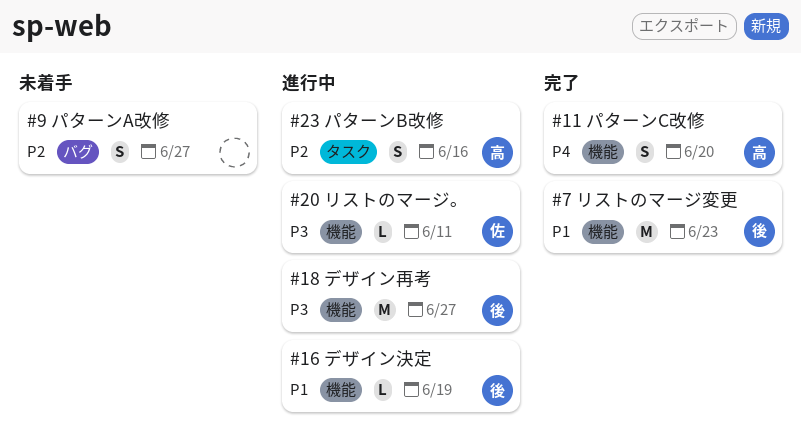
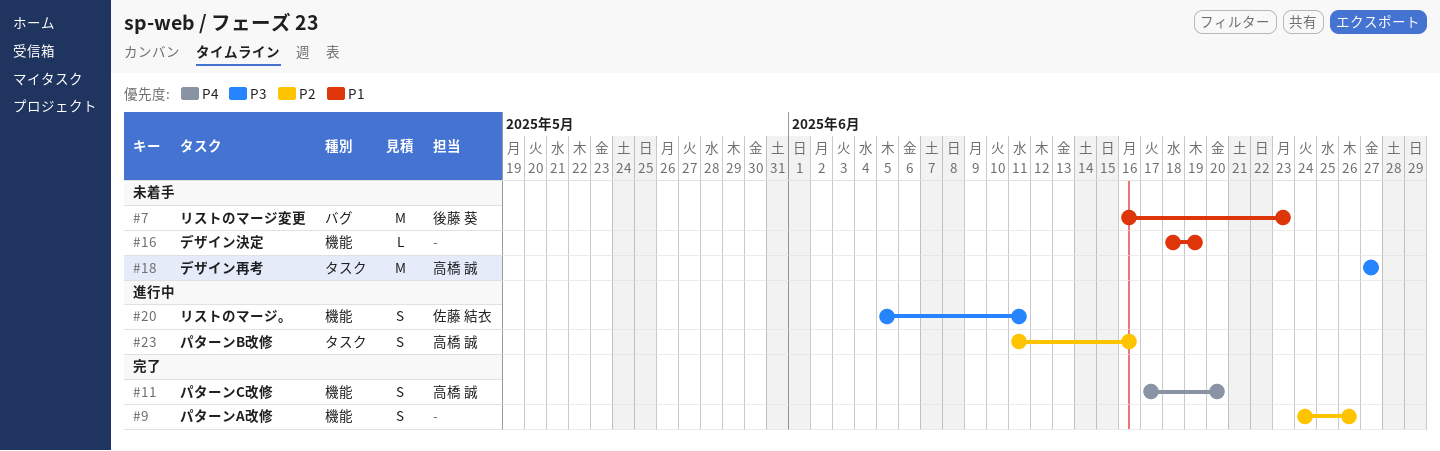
#7, status: 完了 -> 未着手
#7, label: 機能 -> バグ
#9, status: 未着手 -> 完了
#9, label: バグ -> 機能
#9, due: Jun 27 -> Jun 26
#16, status: 進行中 -> 未着手
#16, owner: 後藤 葵 -> none
#18, status: 進行中 -> 未着手
#18, owner: 後藤 葵 -> 高橋 誠
#18, label: 機能 -> タスク
#20, estimate: L -> S

